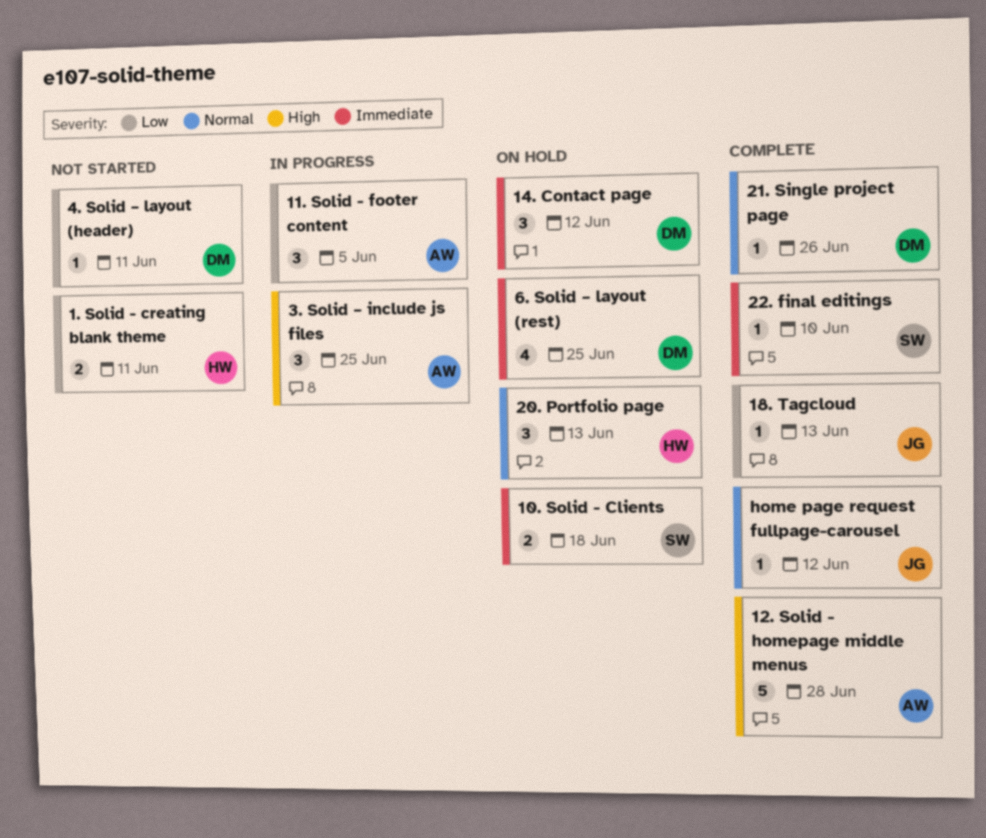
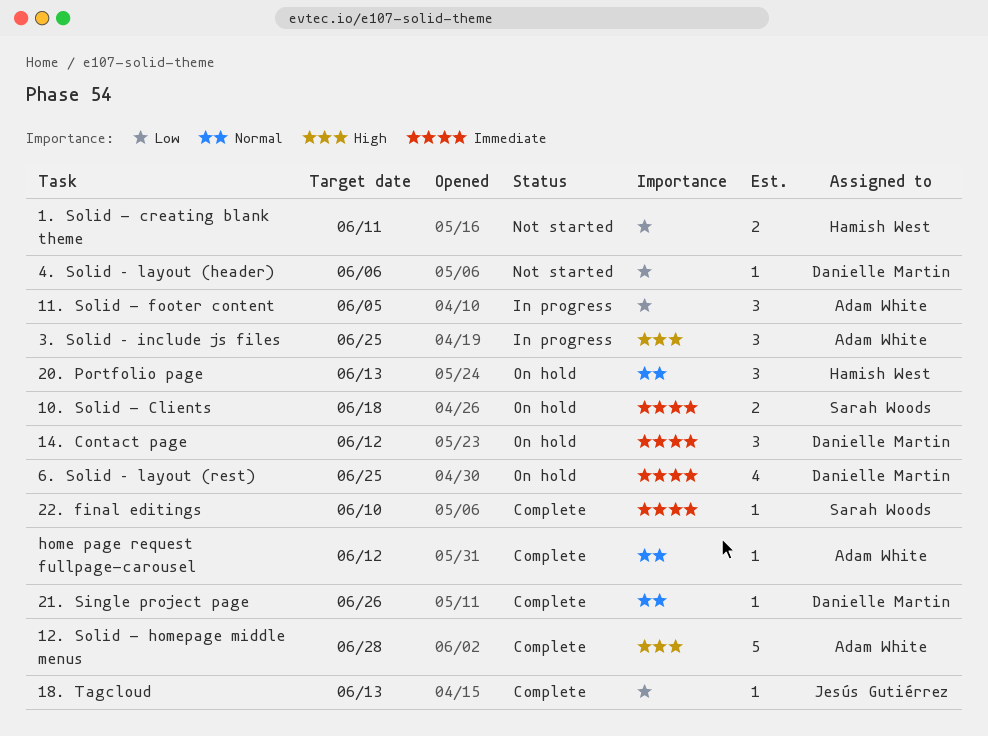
4. Solid – layout (header), due: Jun 11 -> Jun 6
home page request fullpage-carousel, owner: Jesús Gutiérrez -> Adam White

